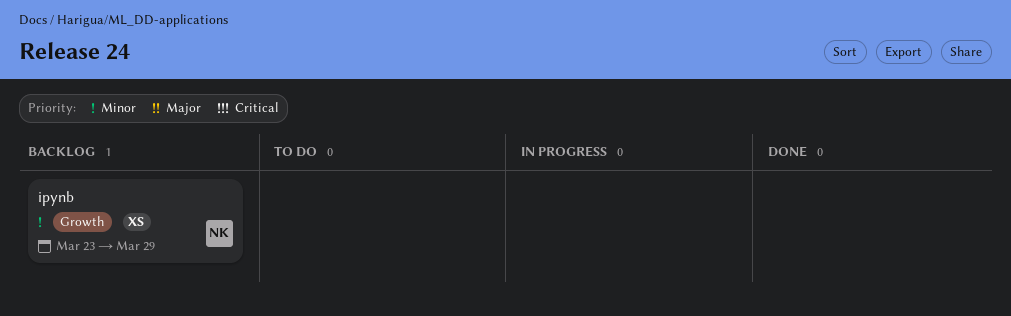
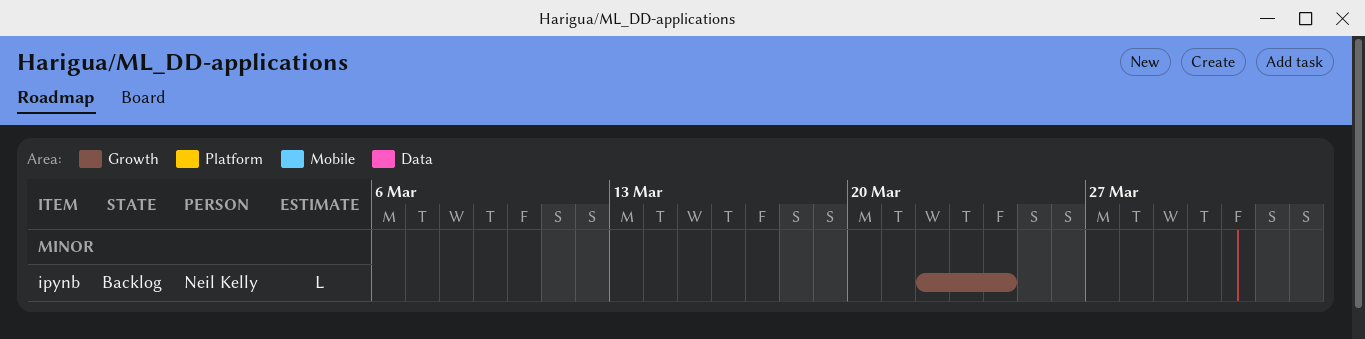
ipynb, estimate: XS -> L
ipynb, start: Mar 23 -> Mar 22
ipynb, due: Mar 29 -> Mar 24

